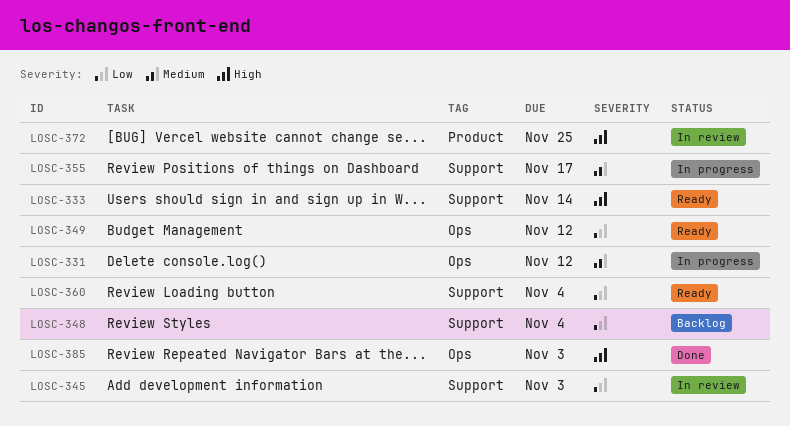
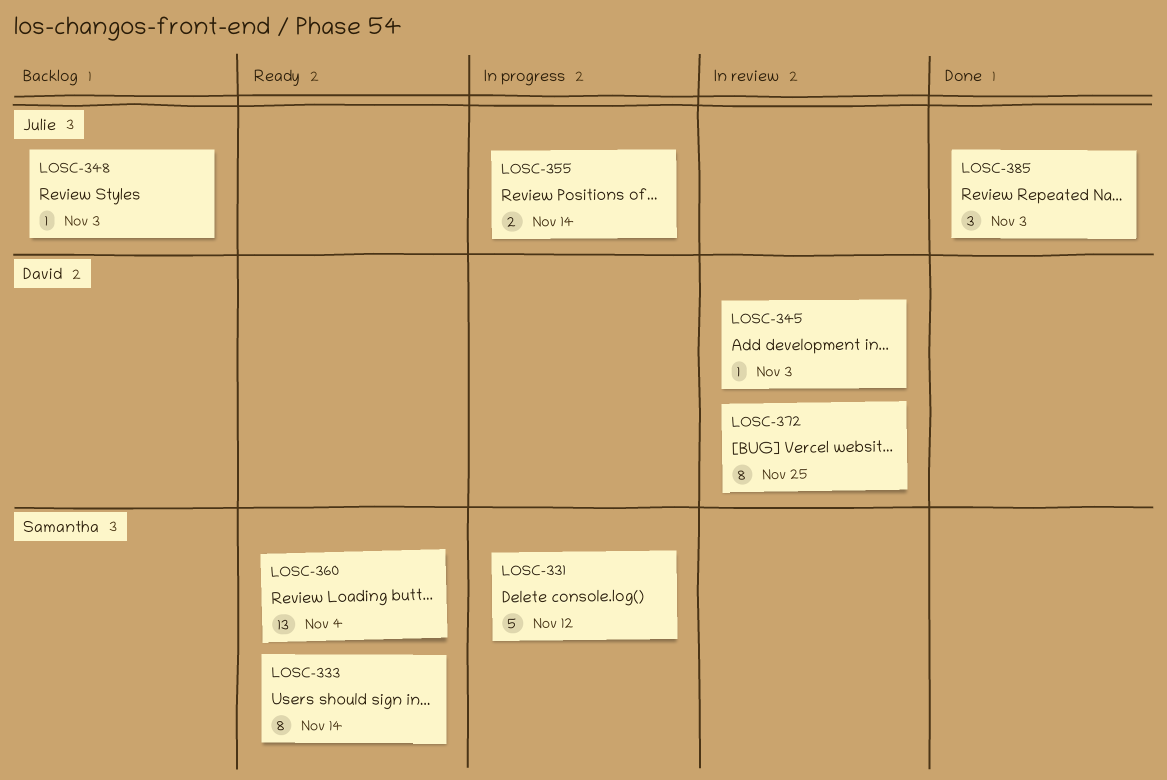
LOSC-348, due: Nov 4 -> Nov 3
LOSC-349: present -> none
LOSC-355, due: Nov 17 -> Nov 14

